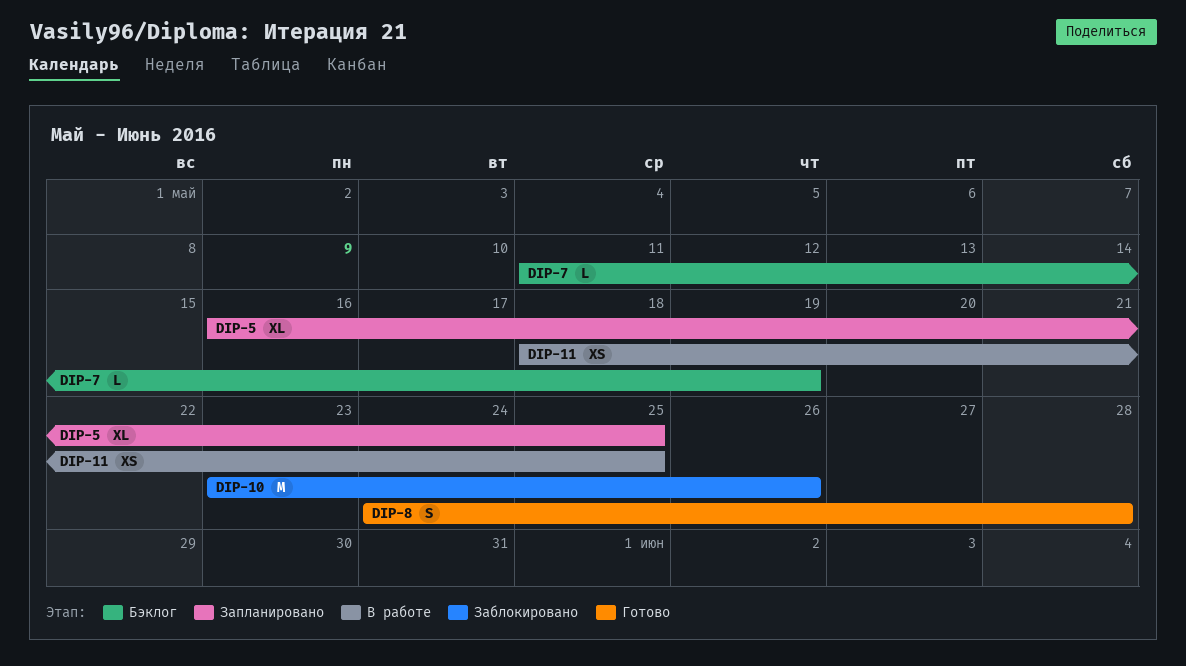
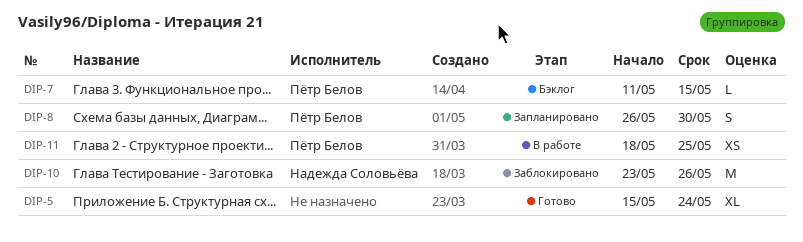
DIP-5, status: Запланировано -> Готово
DIP-5, start: May 16 -> May 15
DIP-5, due: May 25 -> May 24
DIP-7, due: May 19 -> May 15
DIP-8, status: Готово -> Запланировано
DIP-8, start: May 24 -> May 26
DIP-8, due: May 28 -> May 30

